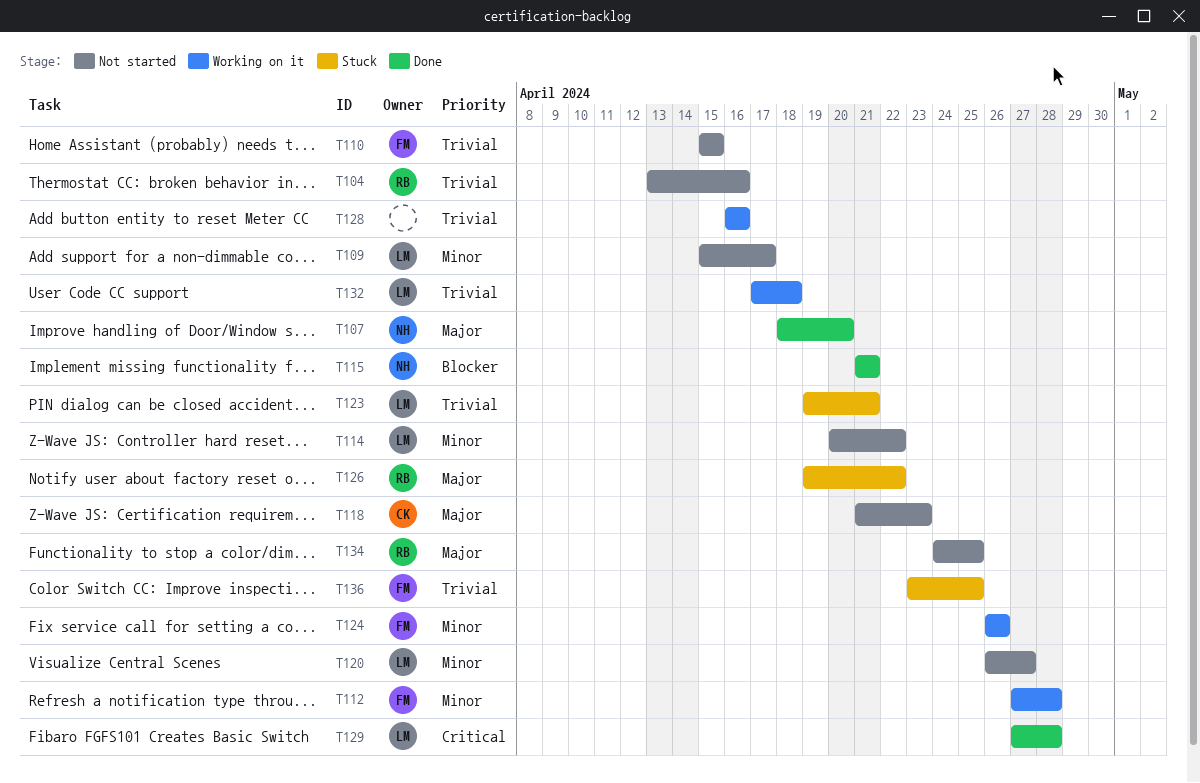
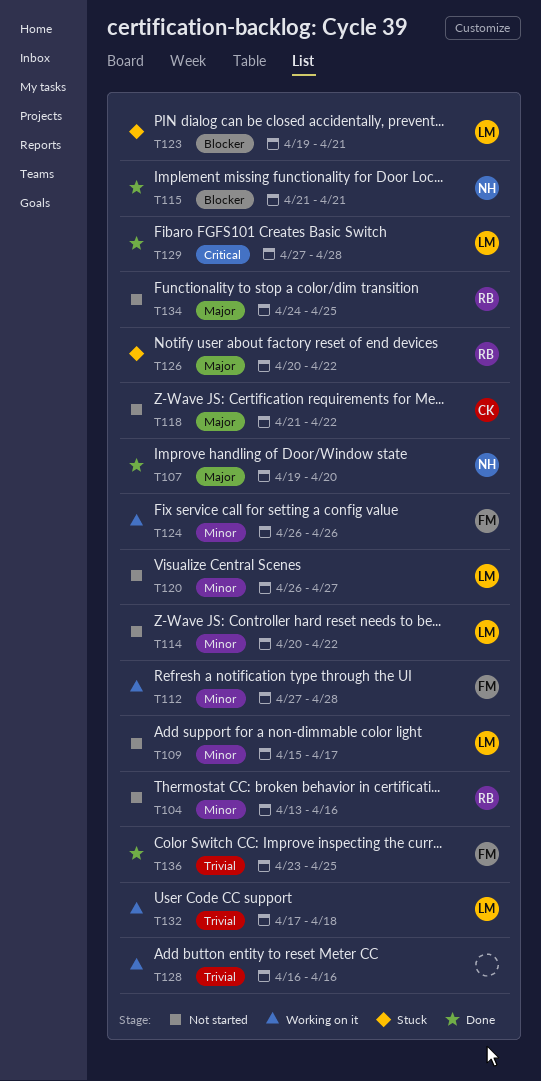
T104, priority: Trivial -> Minor
T107, start: Apr 18 -> Apr 19
T110: present -> none
T118, due: Apr 23 -> Apr 22
T123, priority: Trivial -> Blocker
T126, start: Apr 19 -> Apr 20
T136, status: Stuck -> Done

